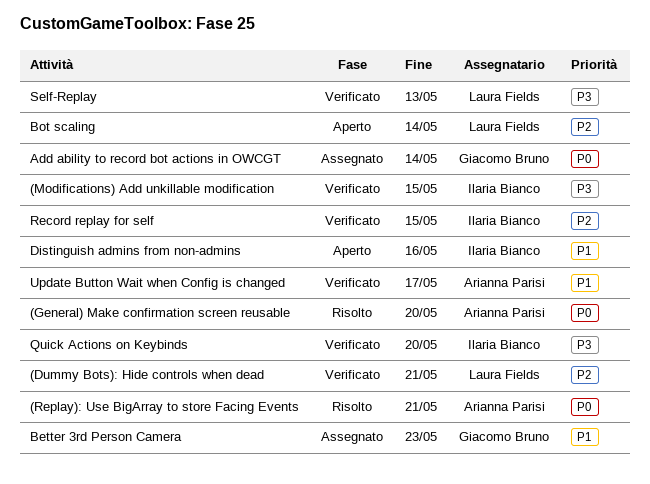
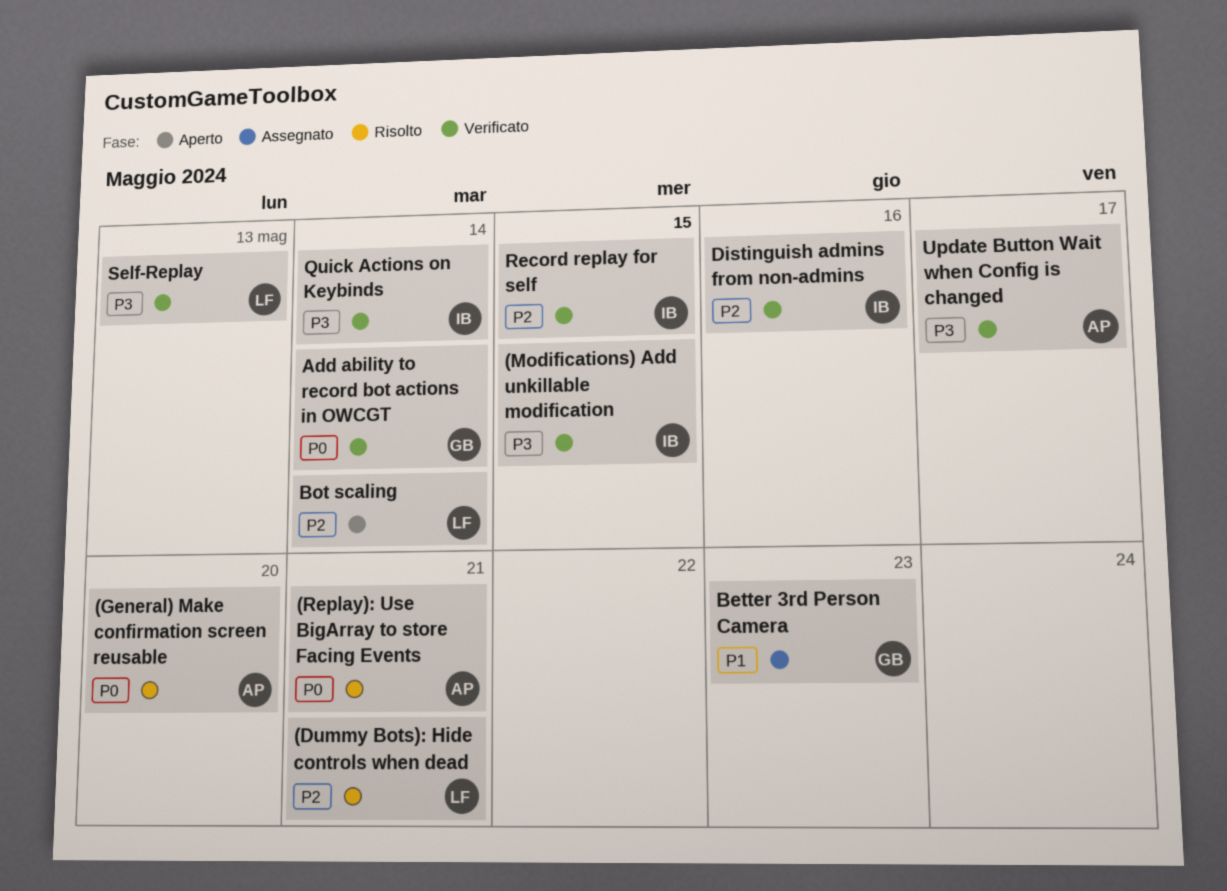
(Dummy Bots): Hide controls when dead, status: Verificato -> Risolto
Add ability to record bot actions in OWCGT, status: Assegnato -> Verificato
Distinguish admins from non-admins, status: Aperto -> Verificato
Distinguish admins from non-admins, priority: P1 -> P2
Quick Actions on Keybinds, due: May 20 -> May 14
Update Button Wait when Config is changed, priority: P1 -> P3

